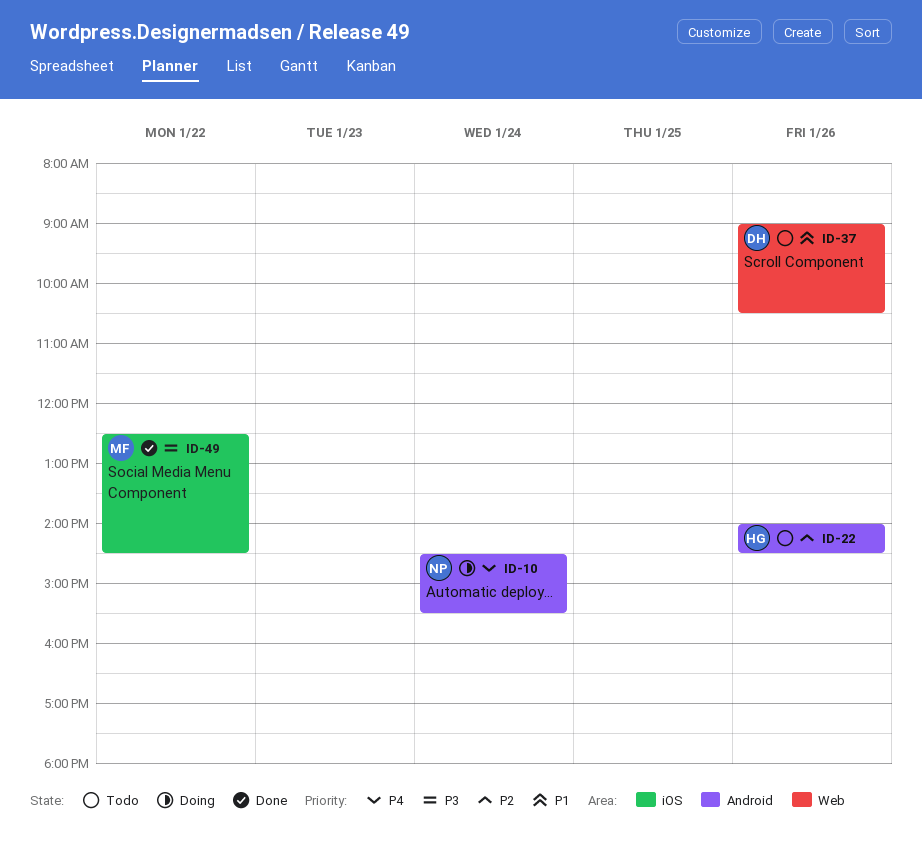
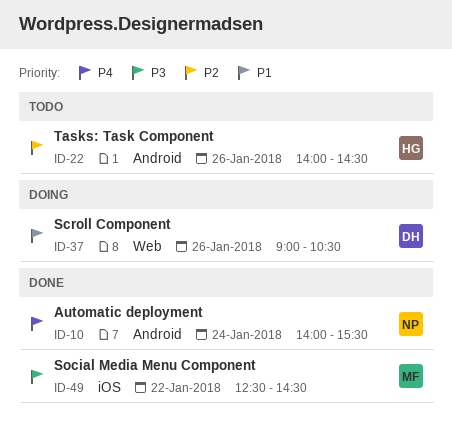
ID-10, status: Doing -> Done
ID-10, begins: 14:30 -> 14:00
ID-37, status: Todo -> Doing

